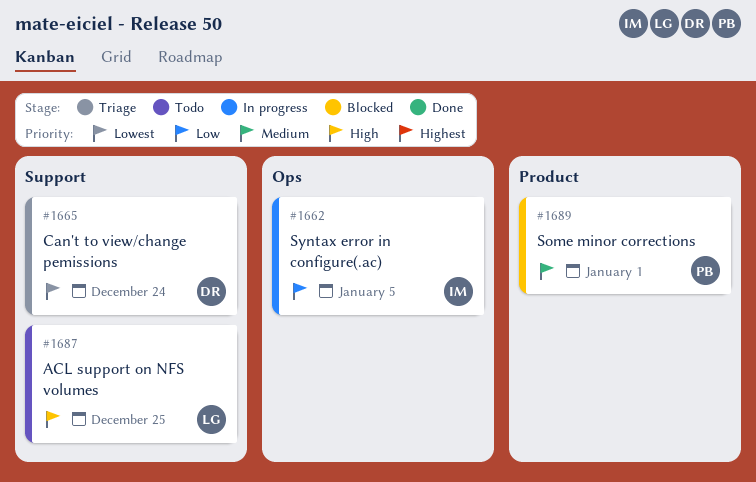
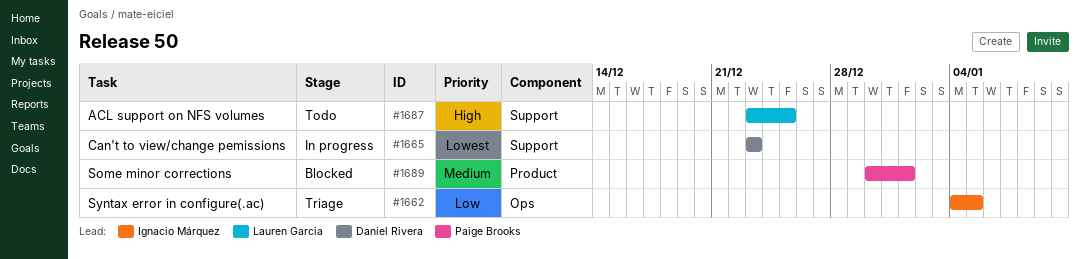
#1662, status: In progress -> Triage
#1665, status: Triage -> In progress
#1665, due: Dec 24 -> Dec 23

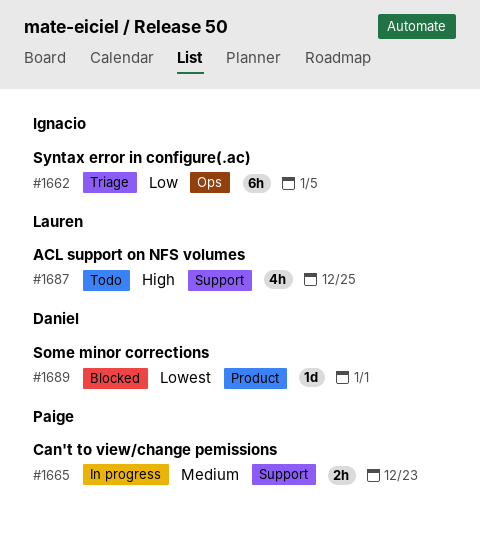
#1665, owner: Daniel Rivera -> Paige Brooks
#1665, priority: Lowest -> Medium
#1689, owner: Paige Brooks -> Daniel Rivera
#1689, priority: Medium -> Lowest

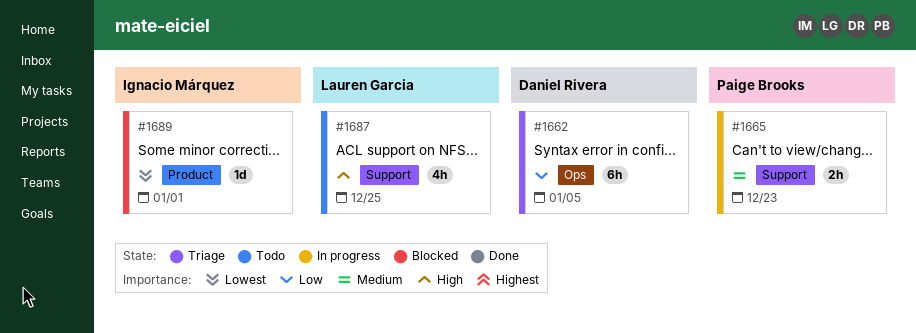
#1662, owner: Ignacio Márquez -> Daniel Rivera
#1689, owner: Daniel Rivera -> Ignacio Márquez

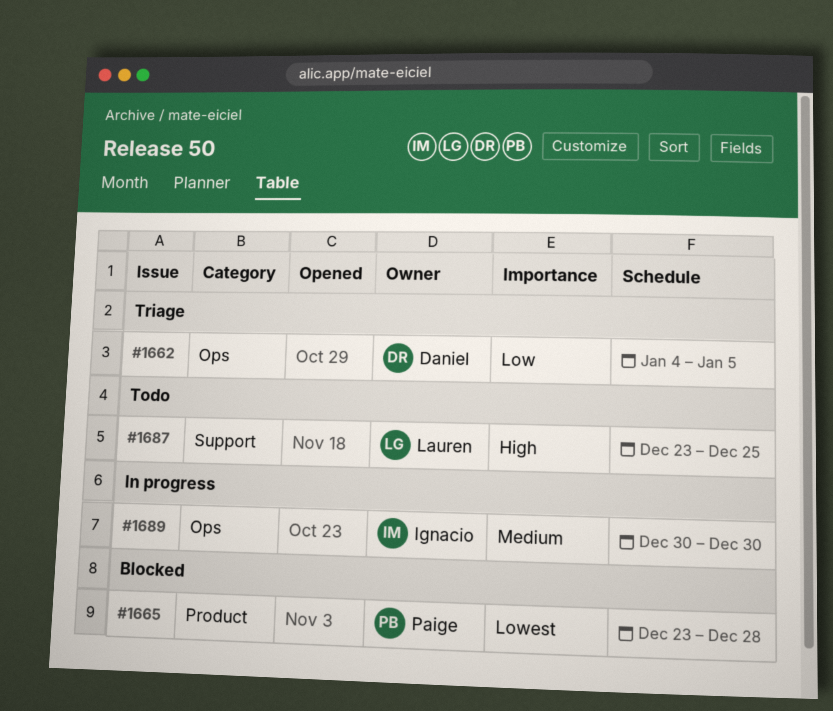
#1665, status: In progress -> Blocked
#1665, priority: Medium -> Lowest
#1665, label: Support -> Product
#1665, due: Dec 23 -> Dec 28
#1689, status: Blocked -> In progress
#1689, priority: Lowest -> Medium
#1689, label: Product -> Ops
#1689, due: Jan 1 -> Dec 30

